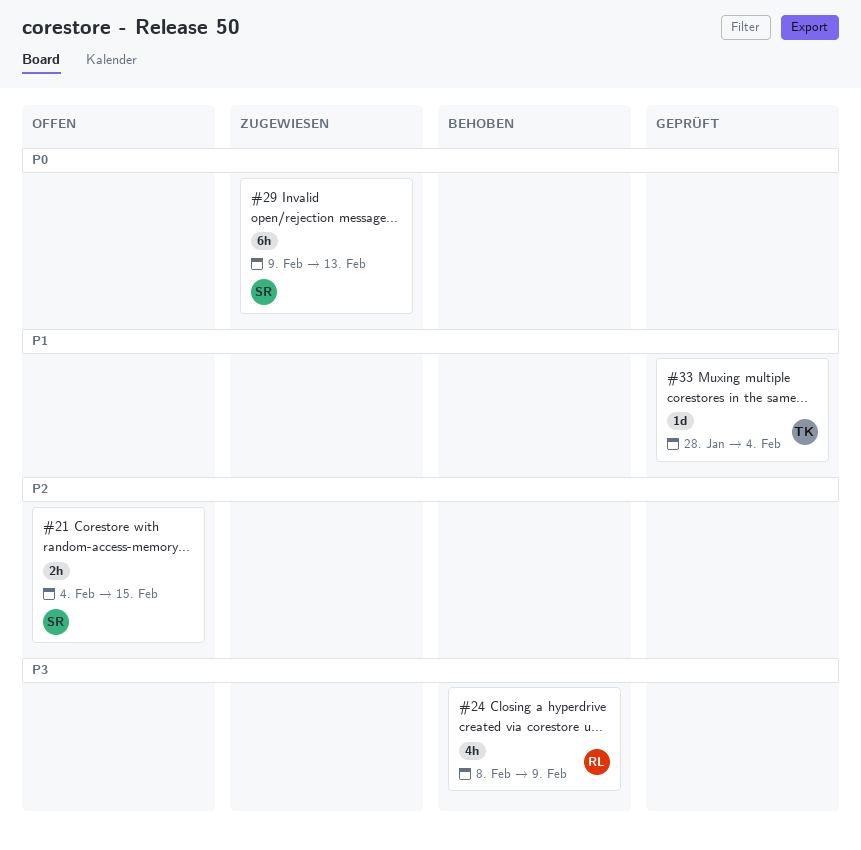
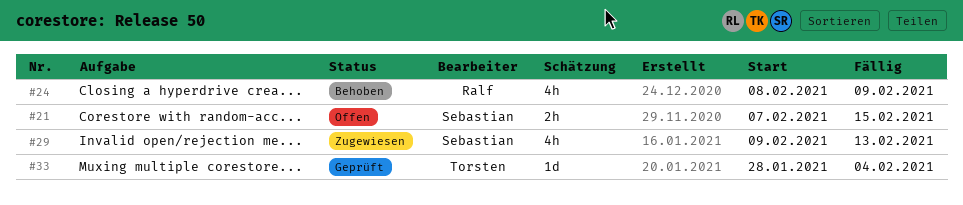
#21, start: Feb 4 -> Feb 7
#29, estimate: 6h -> 4h

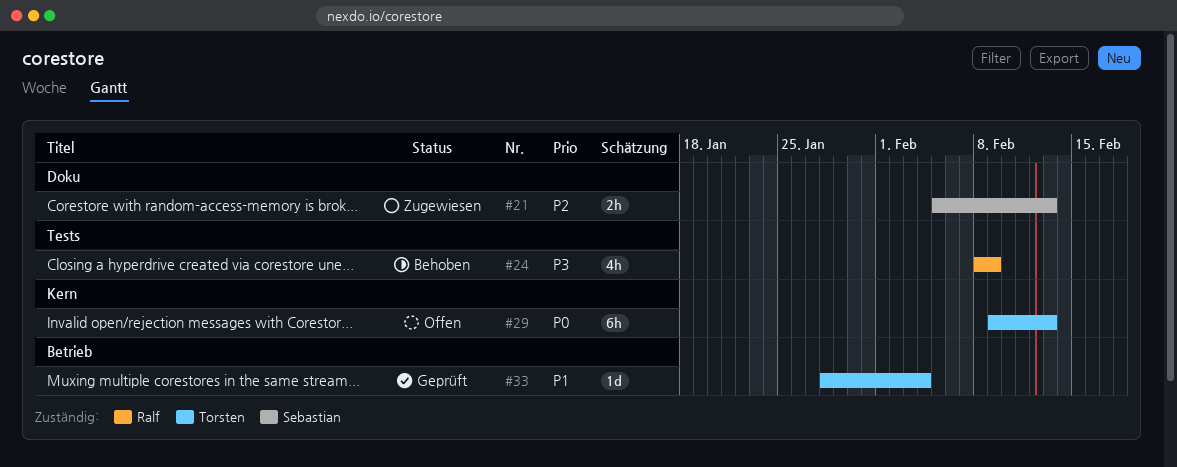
#21, status: Offen -> Zugewiesen
#21, start: Feb 7 -> Feb 5
#21, due: Feb 15 -> Feb 13
#29, status: Zugewiesen -> Offen
#29, owner: Sebastian -> Torsten
#29, estimate: 4h -> 6h

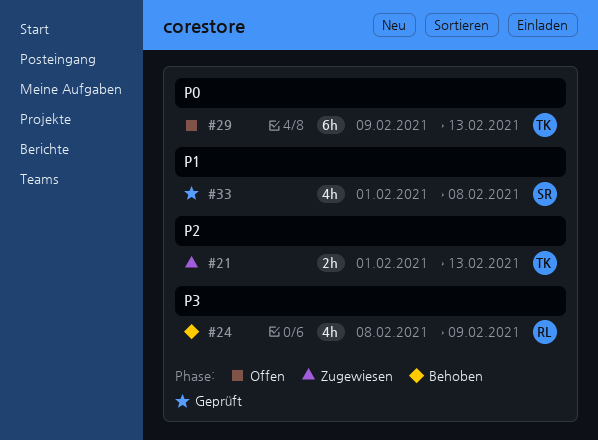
#21, owner: Sebastian -> Torsten
#21, start: Feb 5 -> Feb 1
#33, owner: Torsten -> Sebastian
#33, estimate: 1d -> 4h
#33, start: Jan 28 -> Feb 1
#33, due: Feb 4 -> Feb 8

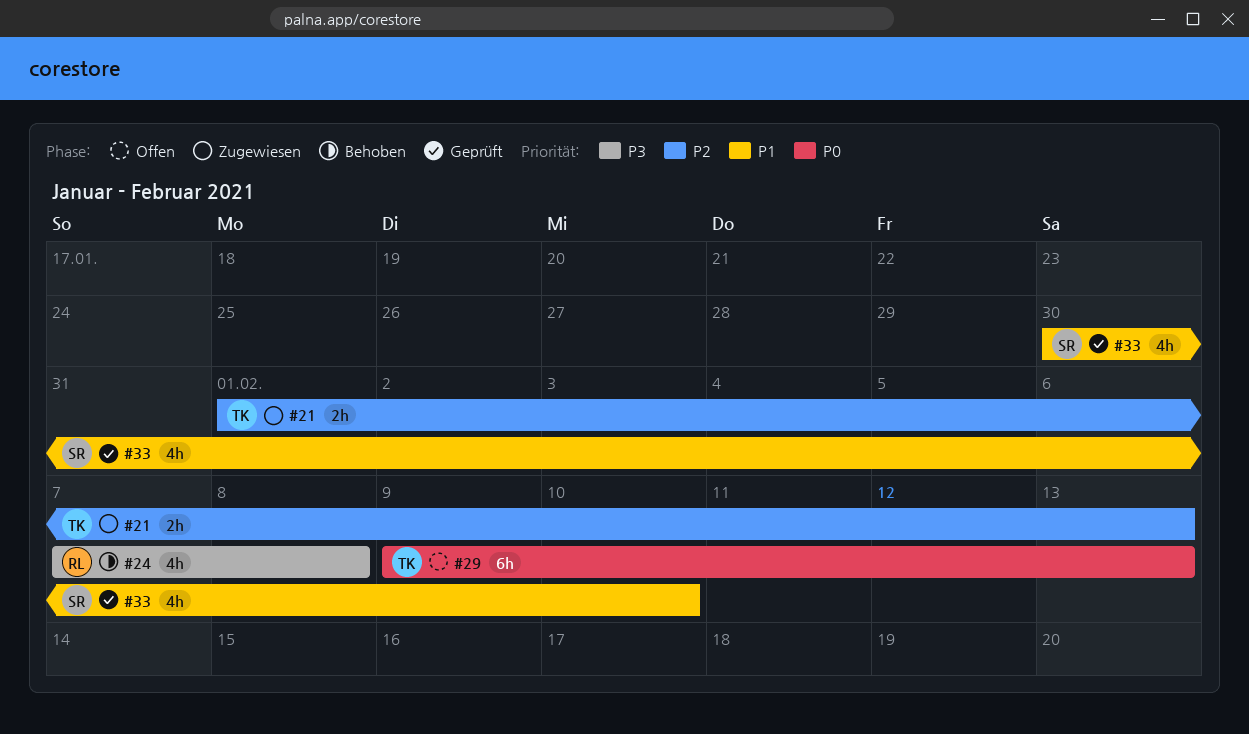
#24, start: Feb 8 -> Feb 7
#24, due: Feb 9 -> Feb 8
#33, start: Feb 1 -> Jan 30
#33, due: Feb 8 -> Feb 10

